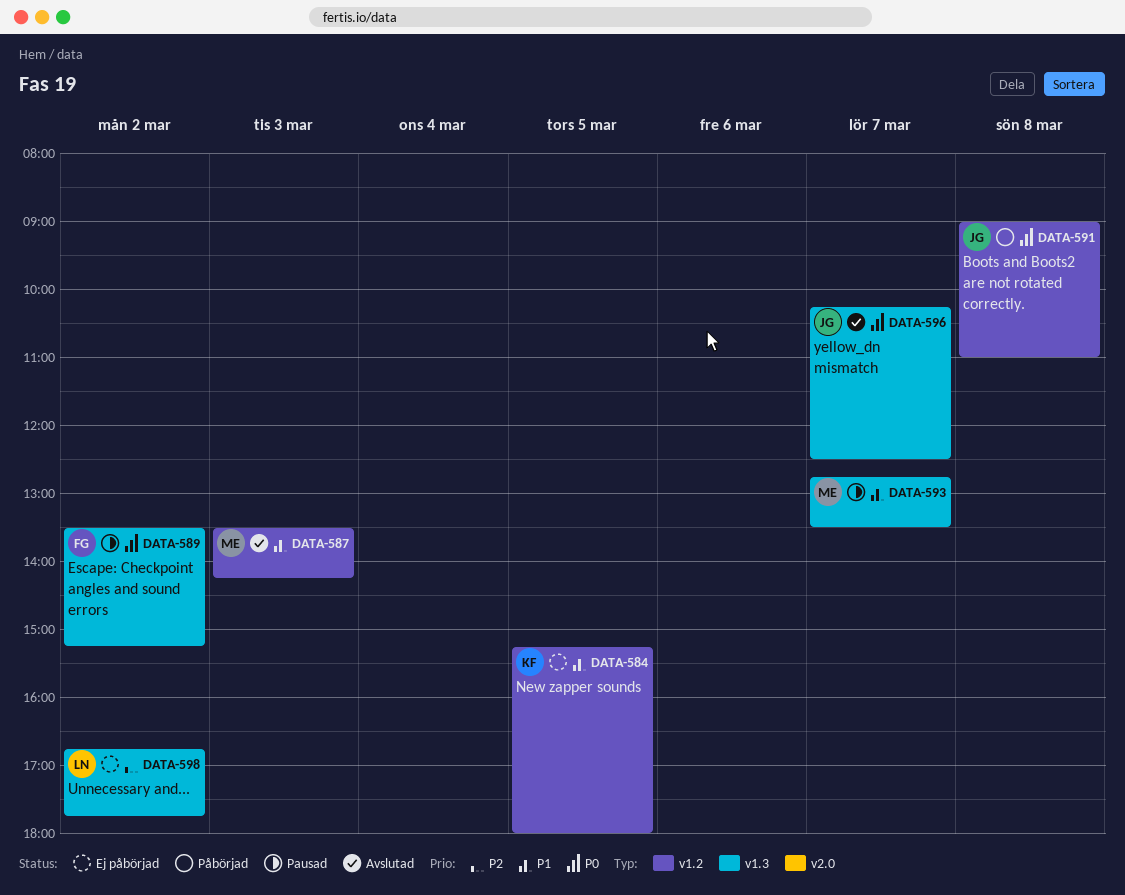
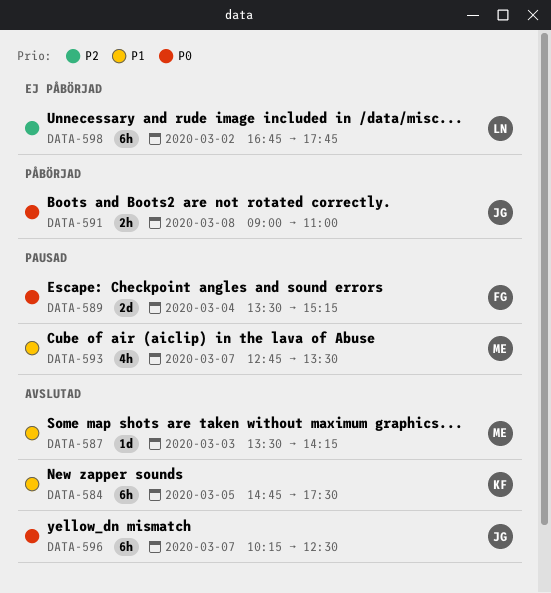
DATA-584, status: Ej påbörjad -> Avslutad
DATA-584, begins: 15:15 -> 14:45
DATA-584, ends: 18:00 -> 17:30
DATA-589, day: Mar 2 -> Mar 4

